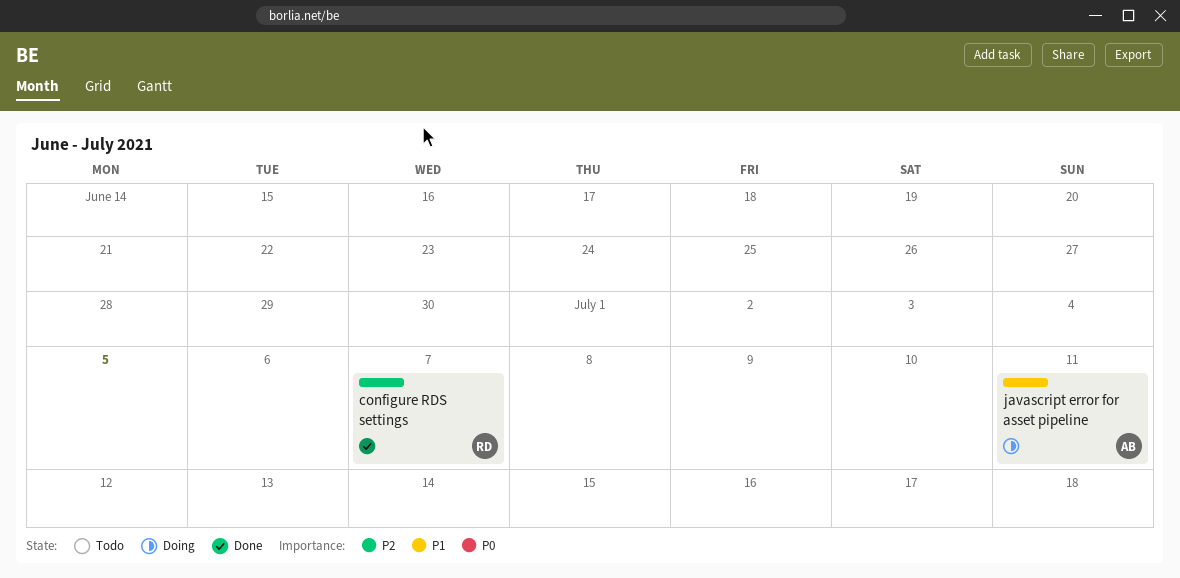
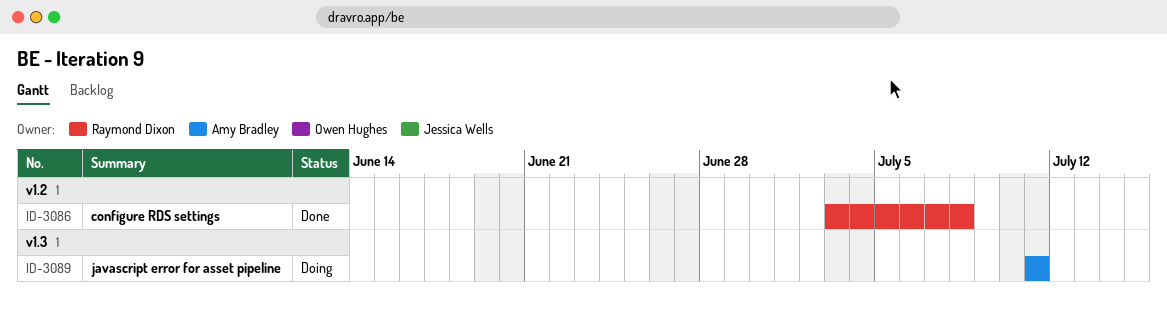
configure RDS settings, due: Jul 7 -> Jul 8

